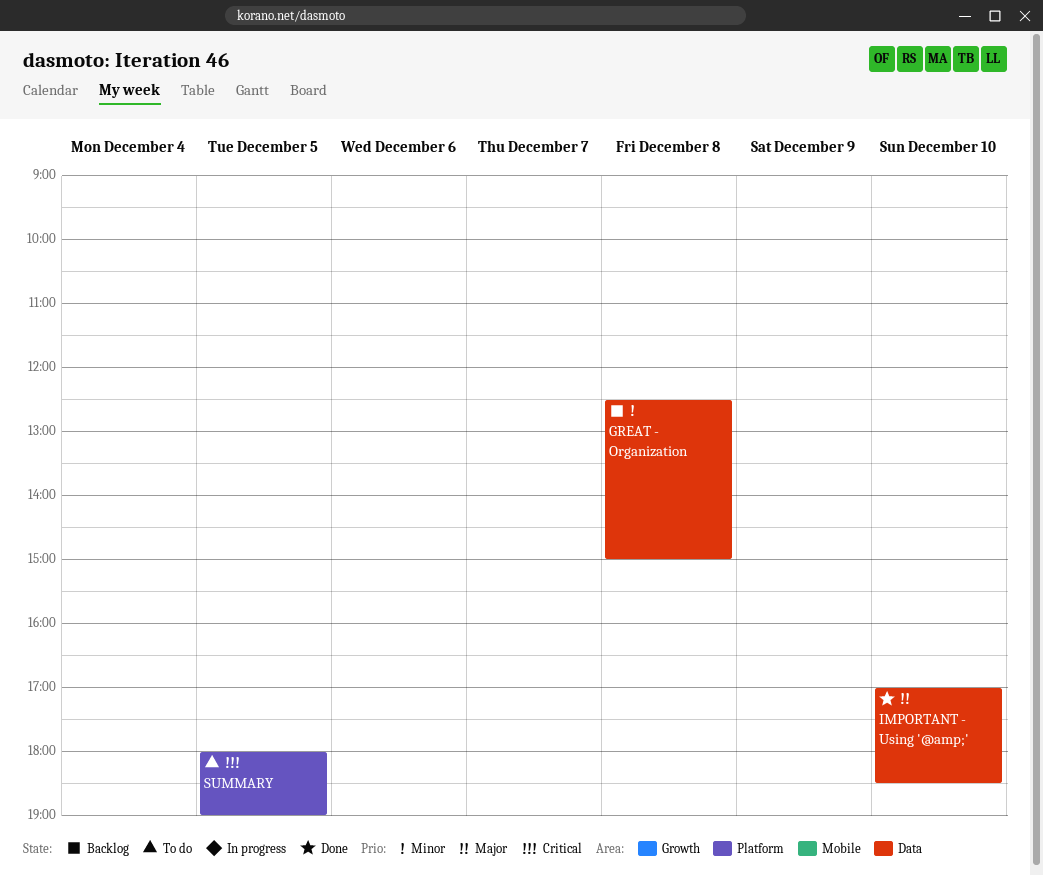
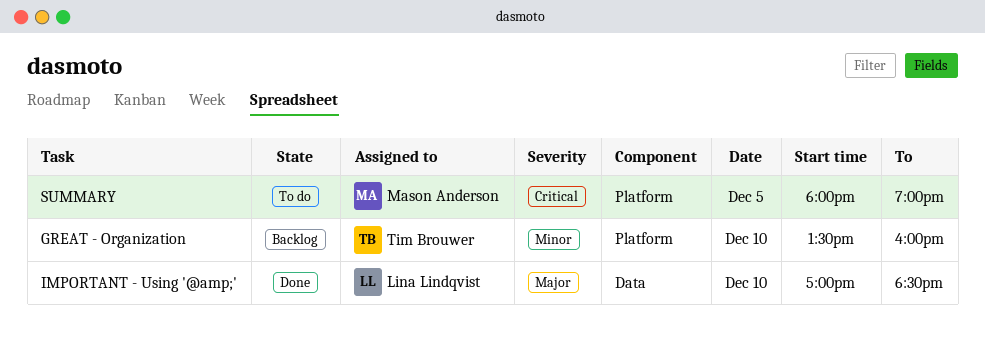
GREAT - Organization, label: Data -> Platform
GREAT - Organization, day: Dec 8 -> Dec 10
GREAT - Organization, begins: 12:30 -> 13:30
GREAT - Organization, ends: 15:00 -> 16:00

